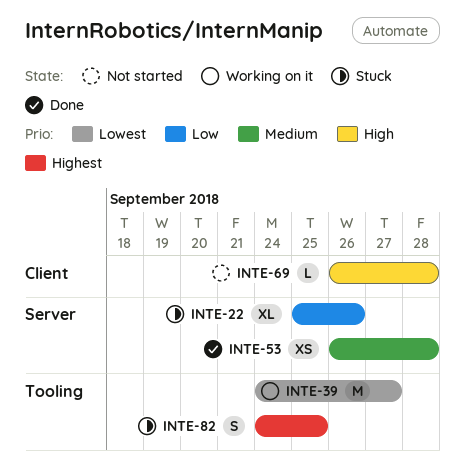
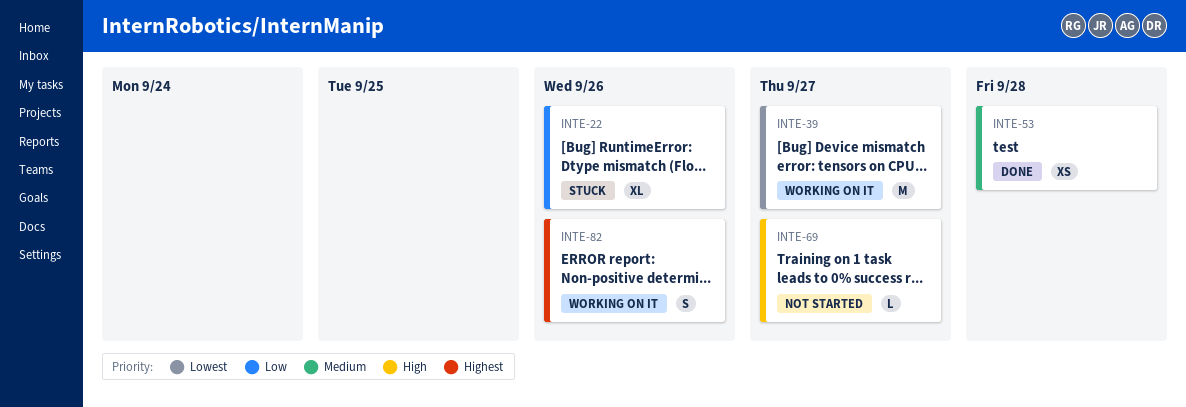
INTE-69, due: Sep 28 -> Sep 27
INTE-82, status: Stuck -> Working on it
INTE-82, due: Sep 25 -> Sep 26

